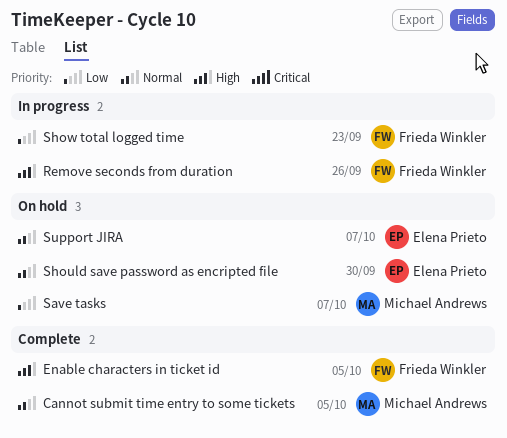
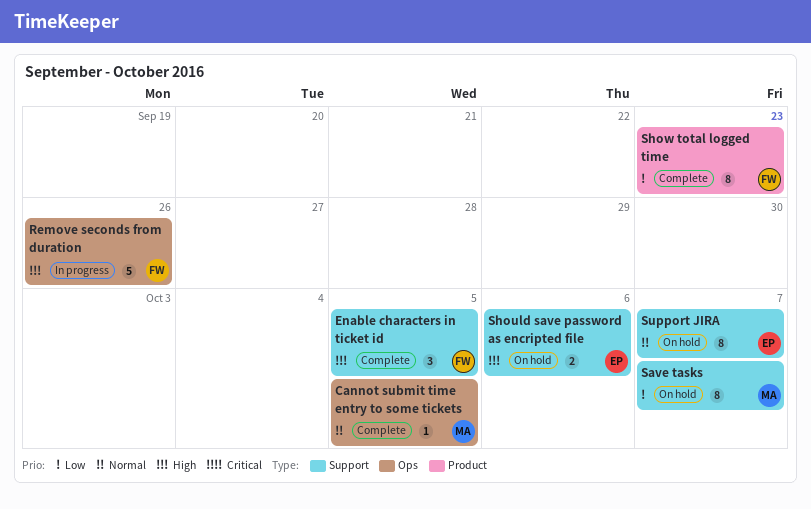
Should save password as encripted file, priority: Normal -> High
Should save password as encripted file, due: Sep 30 -> Oct 6
Show total logged time, status: In progress -> Complete

